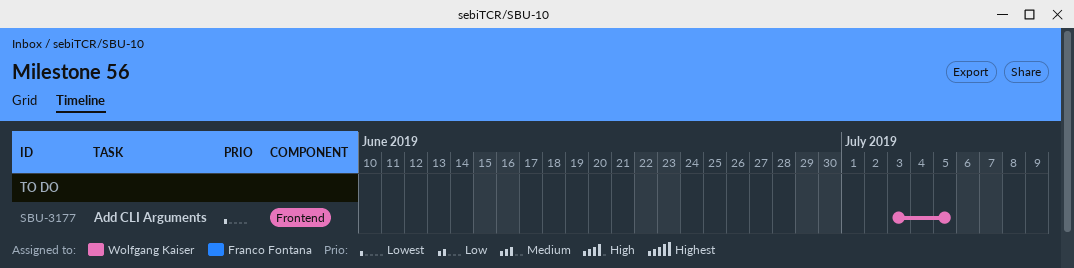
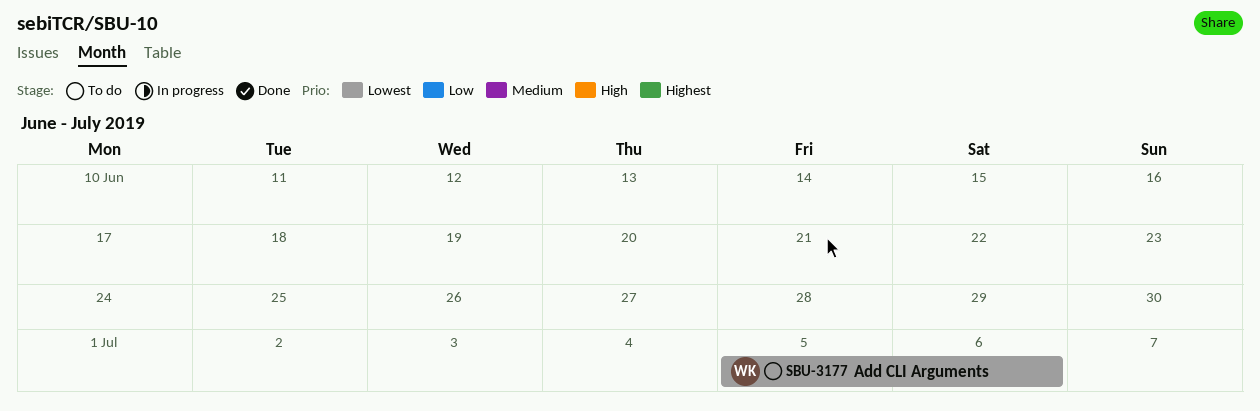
SBU-3177, start: Jul 3 -> Jul 5
SBU-3177, due: Jul 5 -> Jul 6

